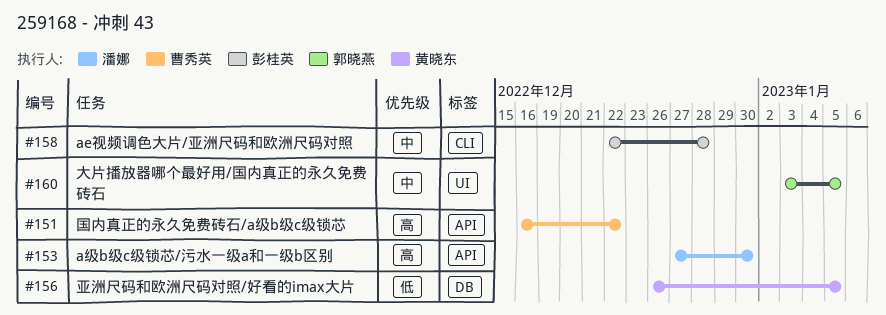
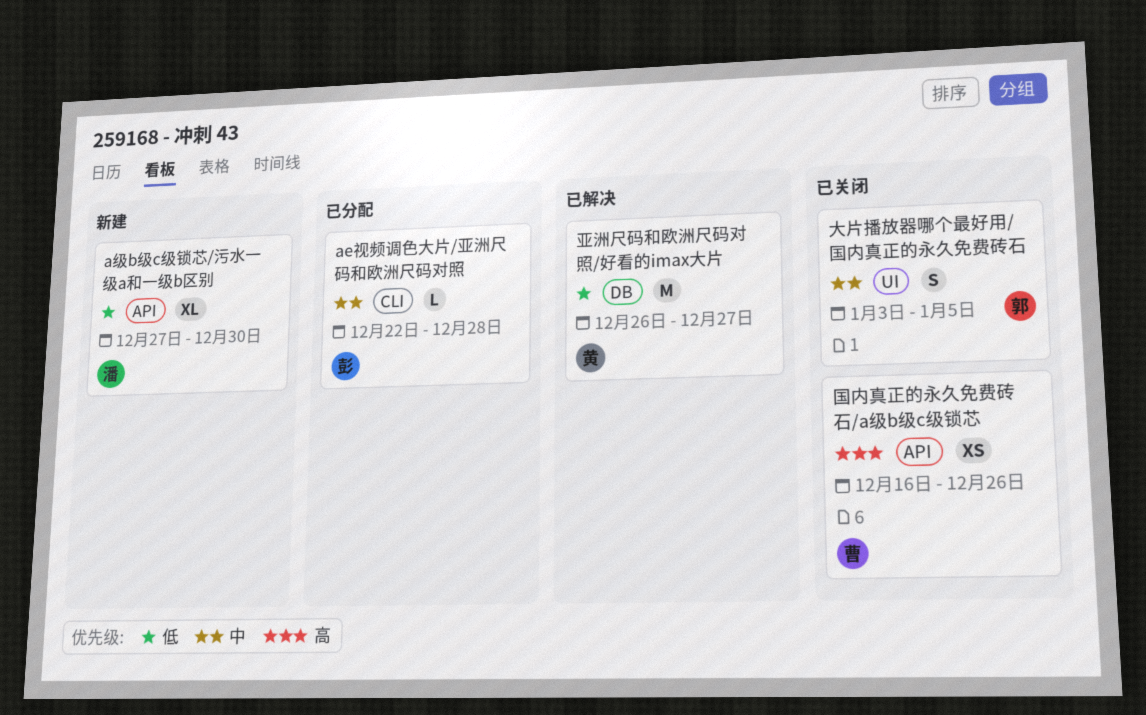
a级b级c级锁芯/污水一级a和一级b区别, priority: 高 -> 低
亚洲尺码和欧洲尺码对照/好看的imax大片, due: Jan 5 -> Dec 27
国内真正的永久免费砖石/a级b级c级锁芯, due: Dec 22 -> Dec 26

